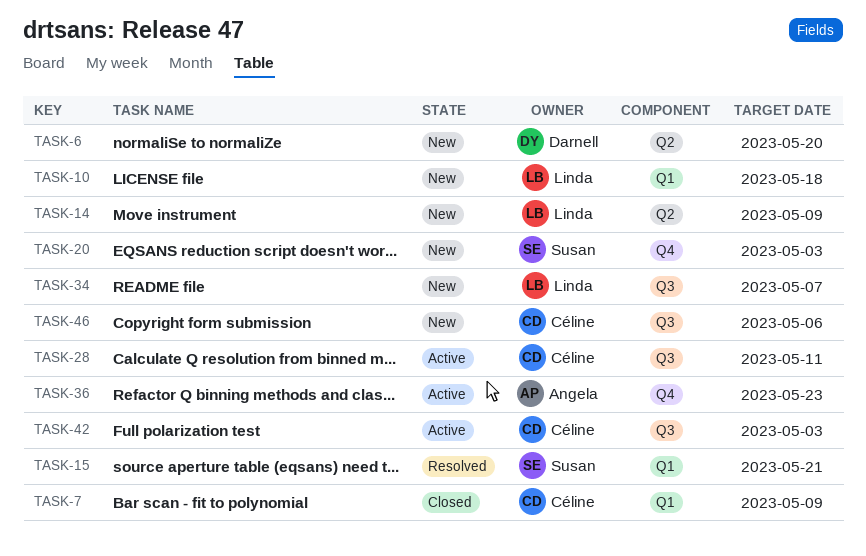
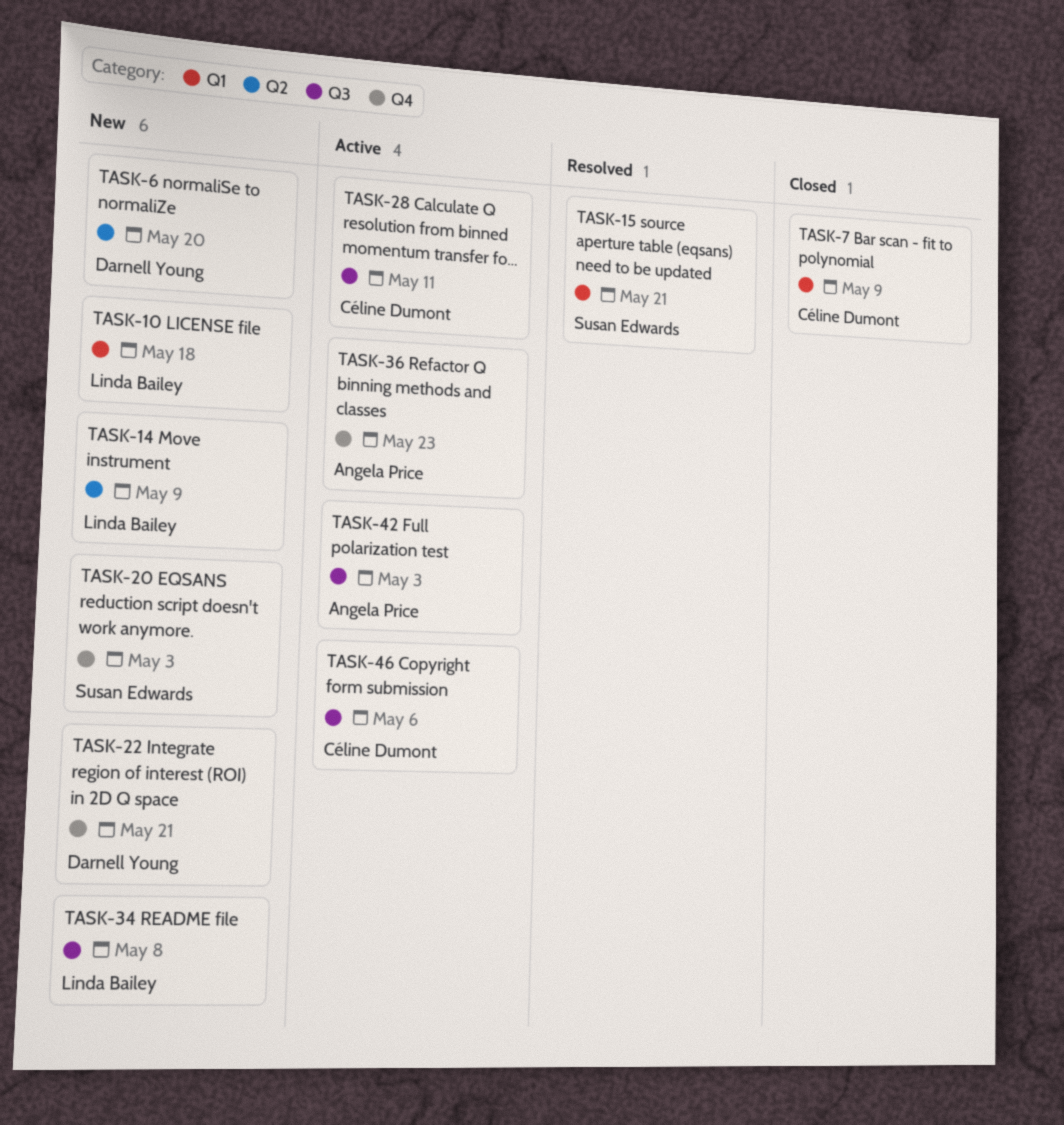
TASK-22: none -> present
TASK-34, due: May 7 -> May 8
TASK-42, owner: Céline Dumont -> Angela Price
TASK-46, status: New -> Active

